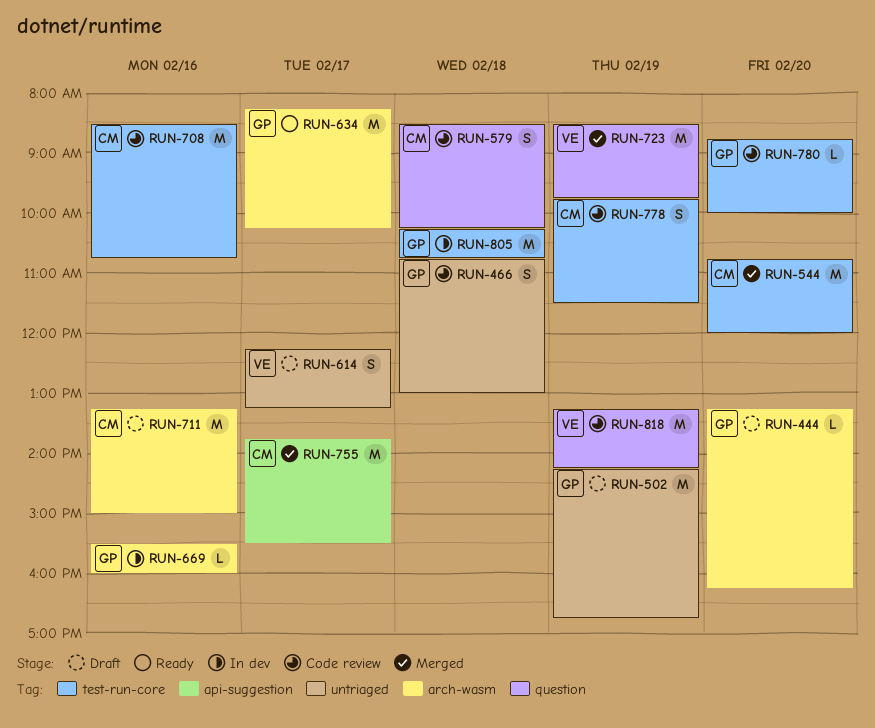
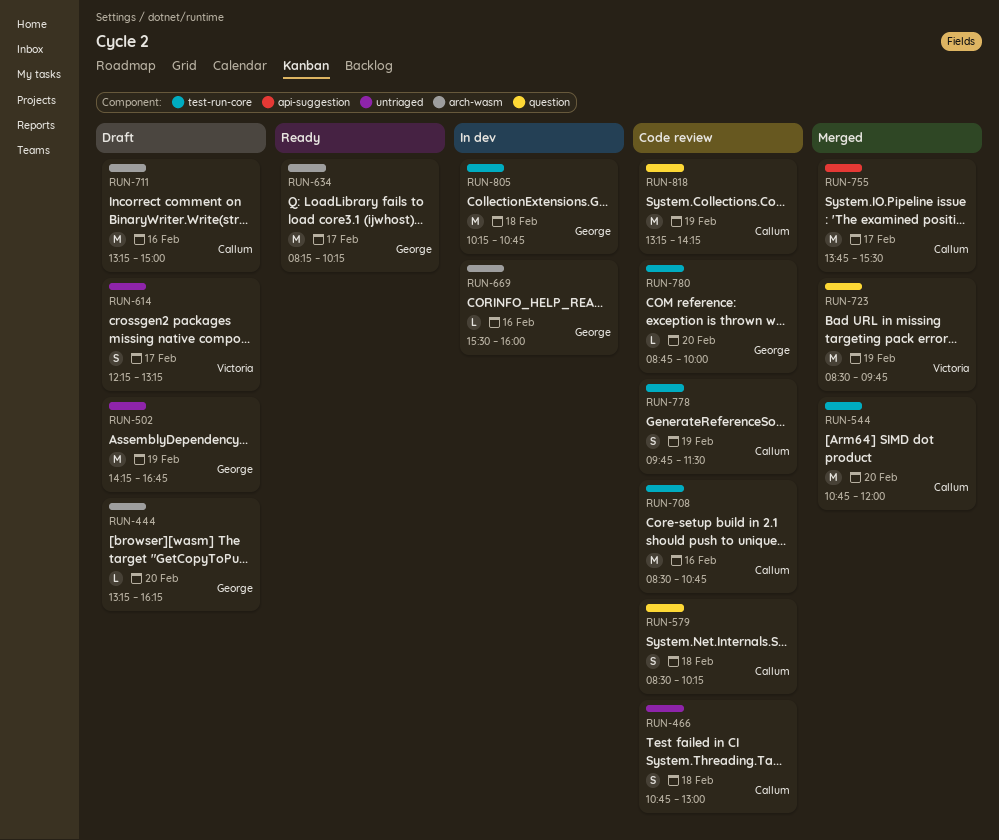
RUN-466, owner: George -> Callum
RUN-818, owner: Victoria -> Callum

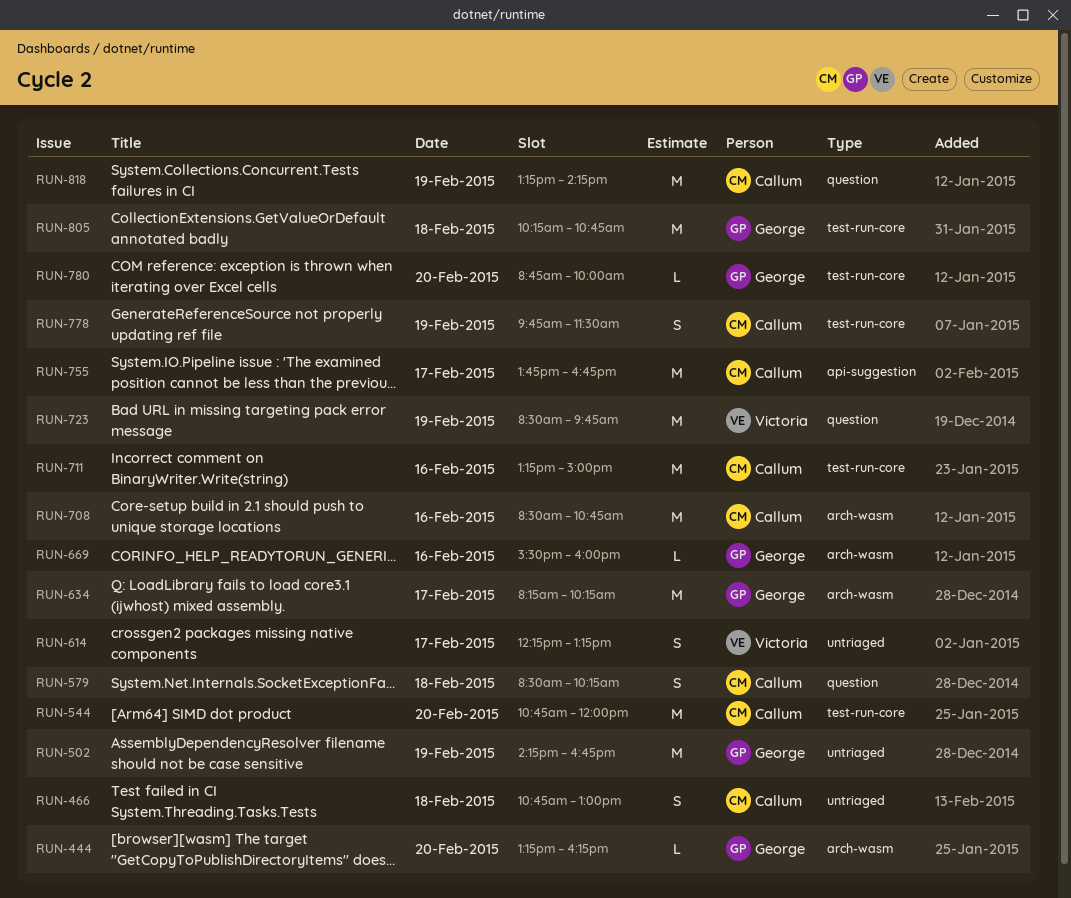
RUN-708, label: test-run-core -> arch-wasm
RUN-711, label: arch-wasm -> test-run-core
RUN-755, ends: 15:30 -> 16:45

